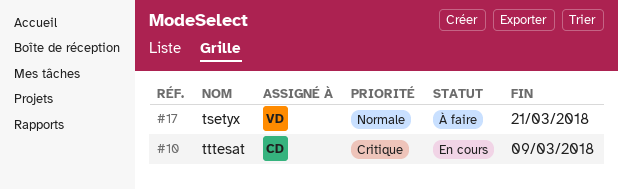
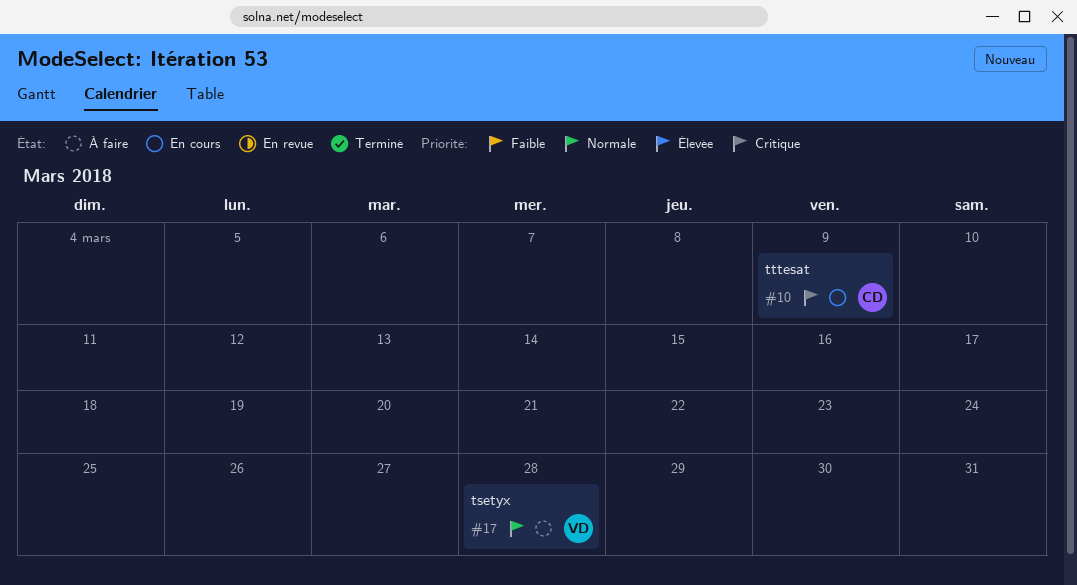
#17, due: Mar 21 -> Mar 28

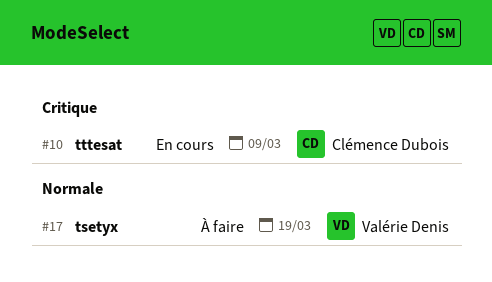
#17, due: Mar 28 -> Mar 19

